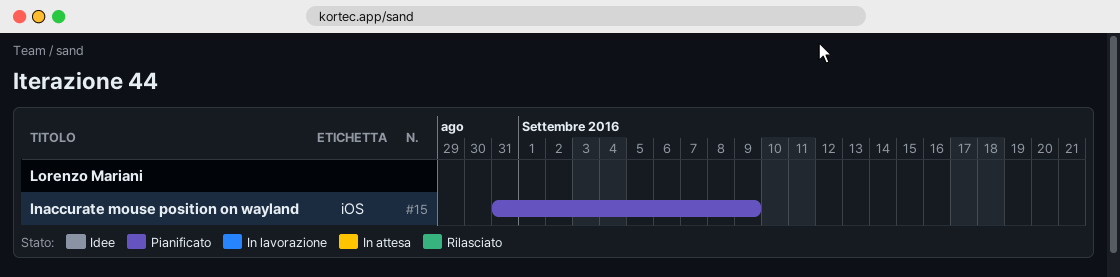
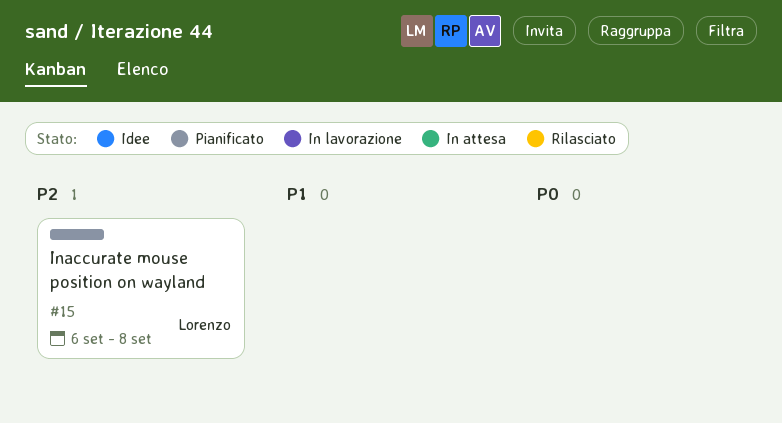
#15, start: Aug 31 -> Sep 6
#15, due: Sep 9 -> Sep 8

